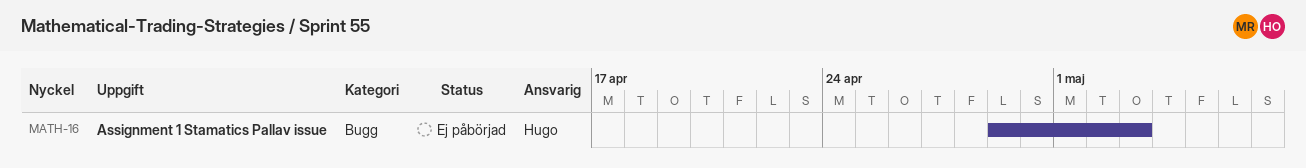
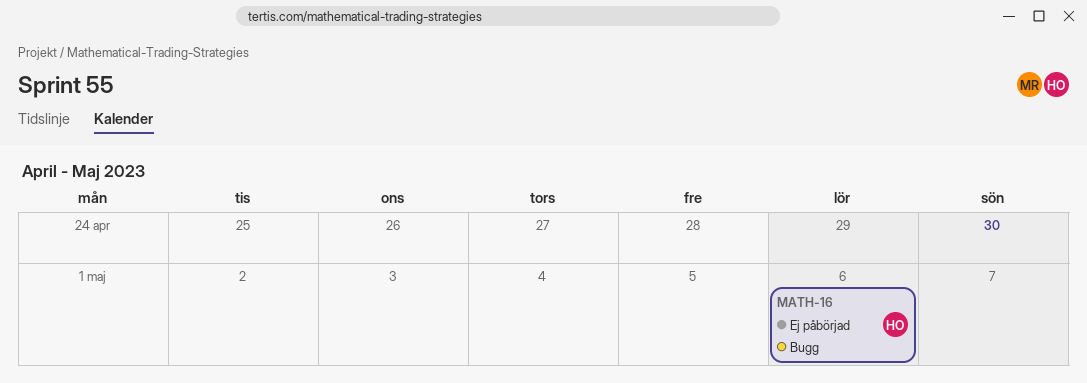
MATH-16, due: May 3 -> May 6

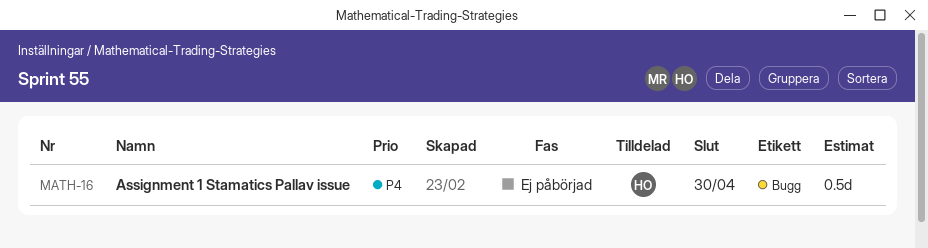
MATH-16, due: May 6 -> Apr 30

